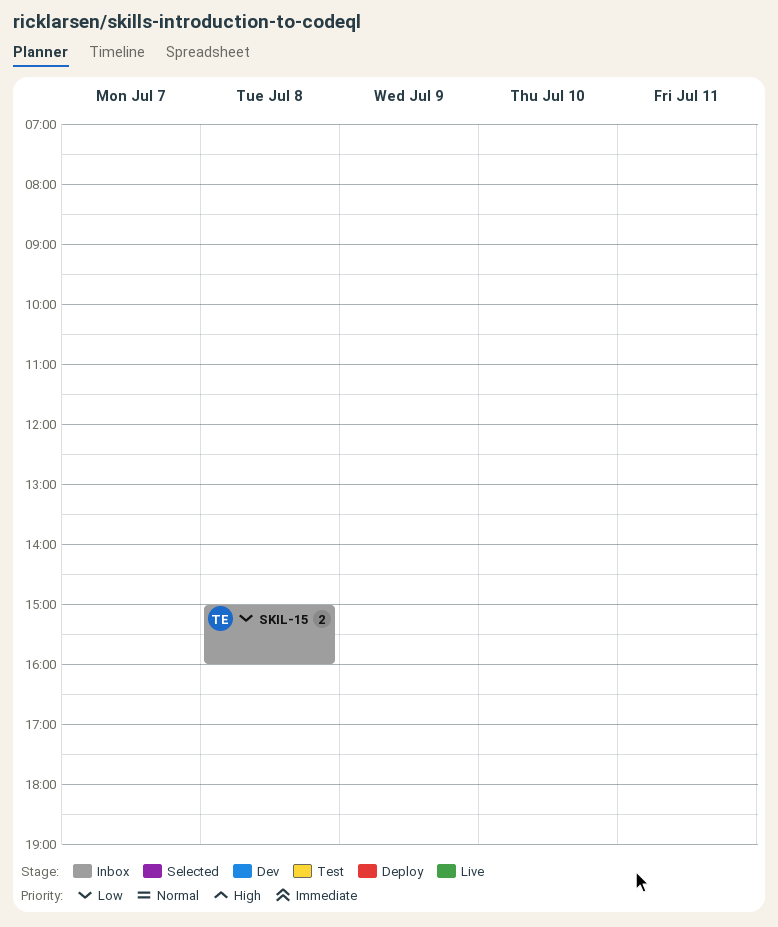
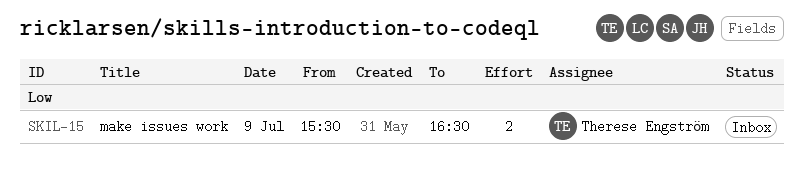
SKIL-15, day: Jul 8 -> Jul 9
SKIL-15, begins: 15:00 -> 15:30
SKIL-15, ends: 16:00 -> 16:30

